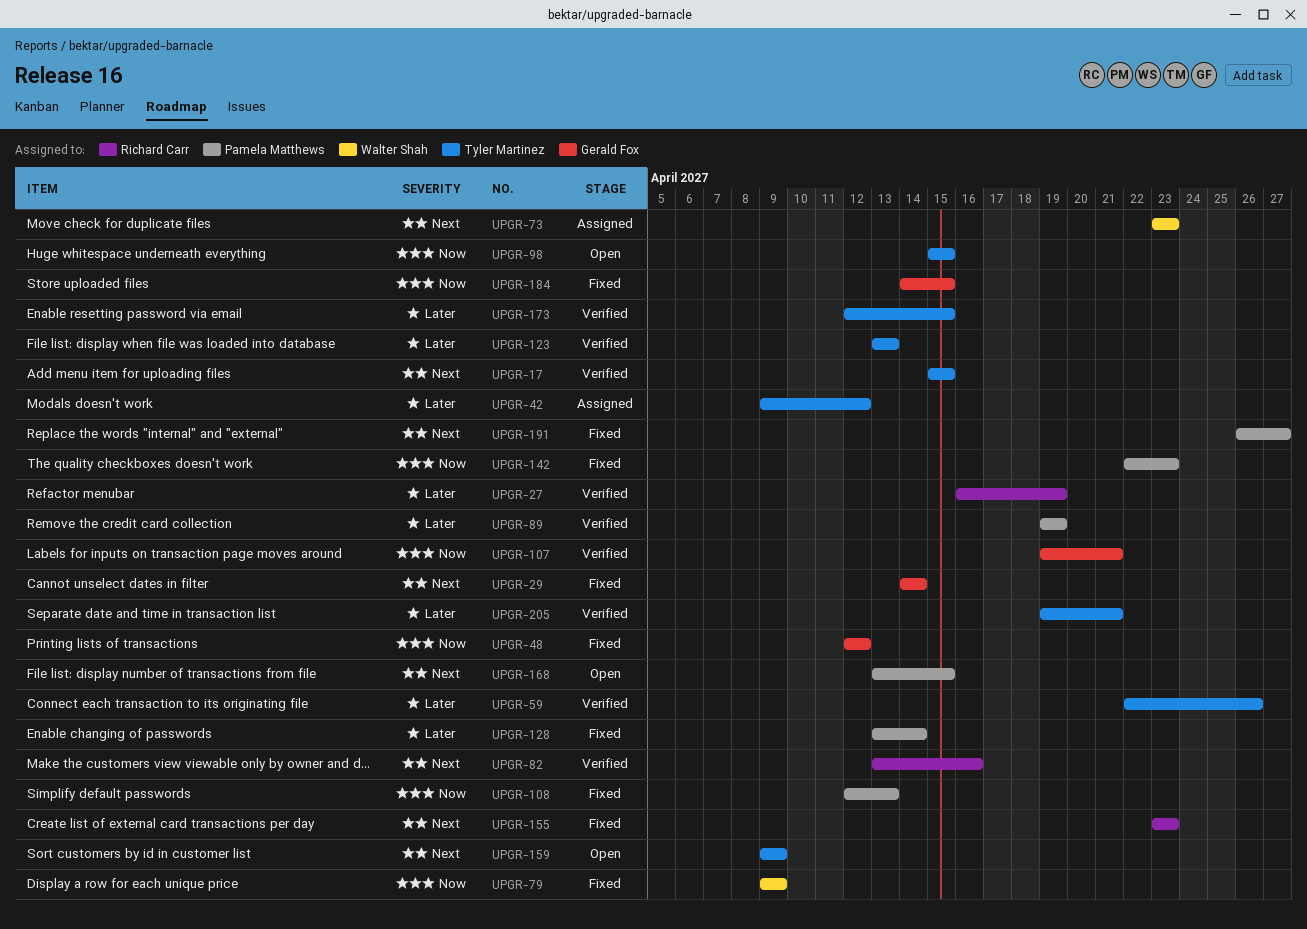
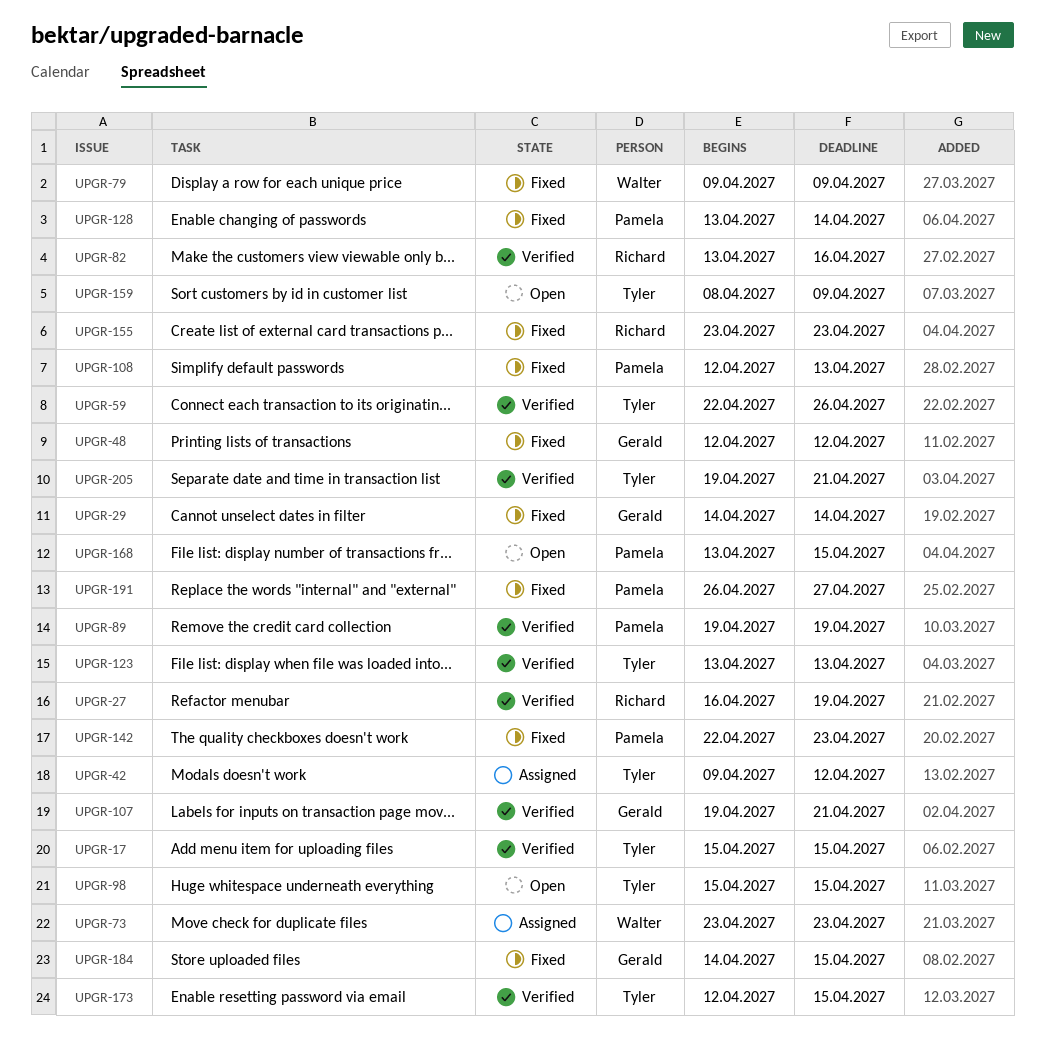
UPGR-159, start: Apr 9 -> Apr 8

